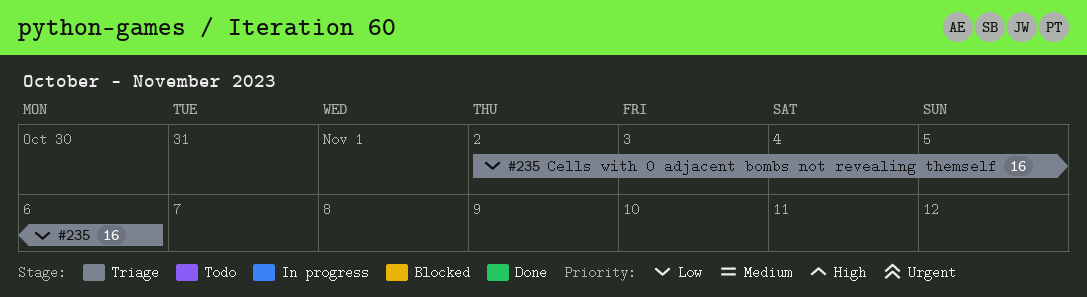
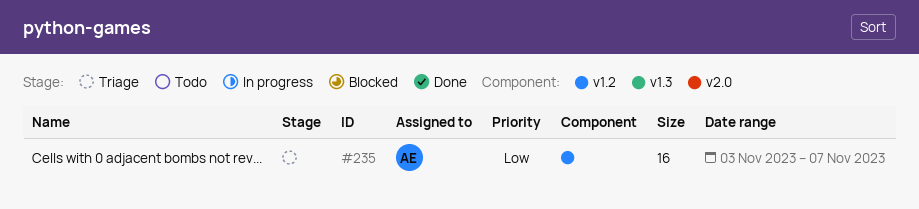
#235, start: Nov 2 -> Nov 3
#235, due: Nov 6 -> Nov 7

